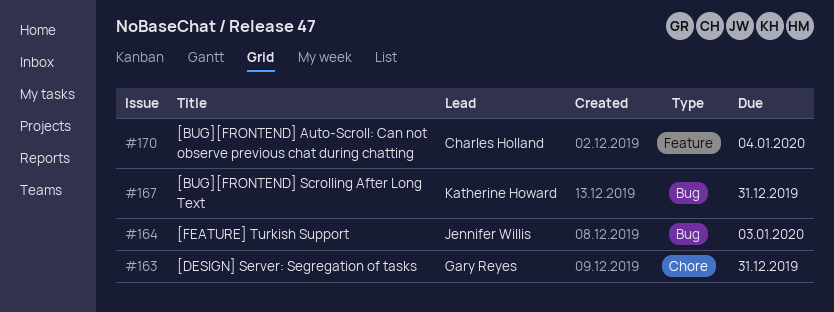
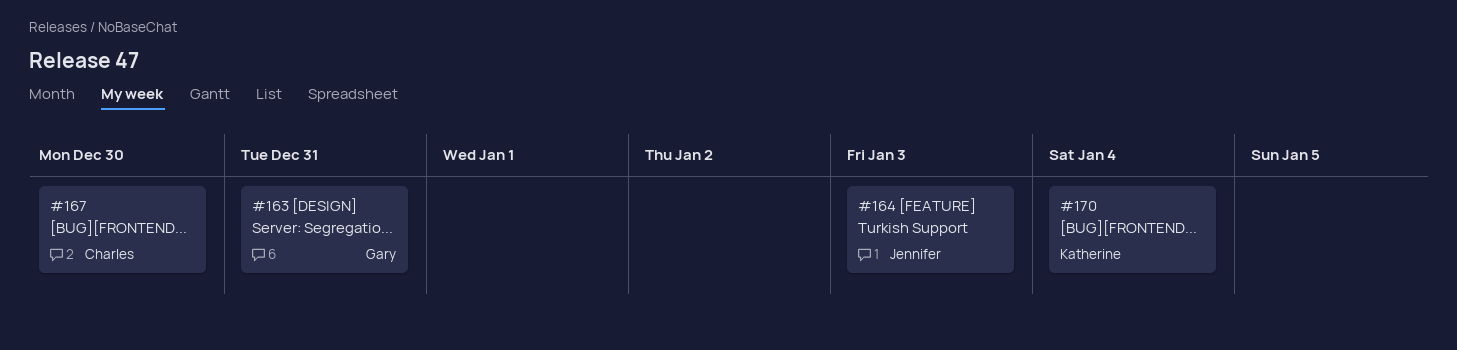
#167, owner: Katherine Howard -> Charles Holland
#167, due: Dec 31 -> Dec 30
#170, owner: Charles Holland -> Katherine Howard

